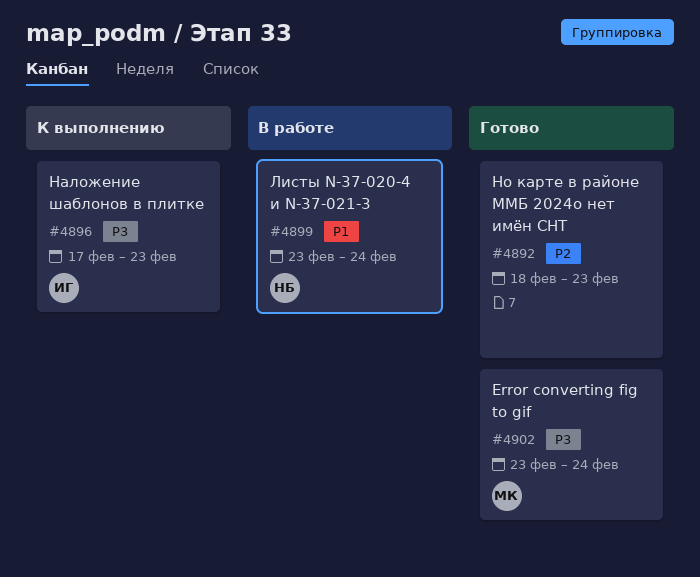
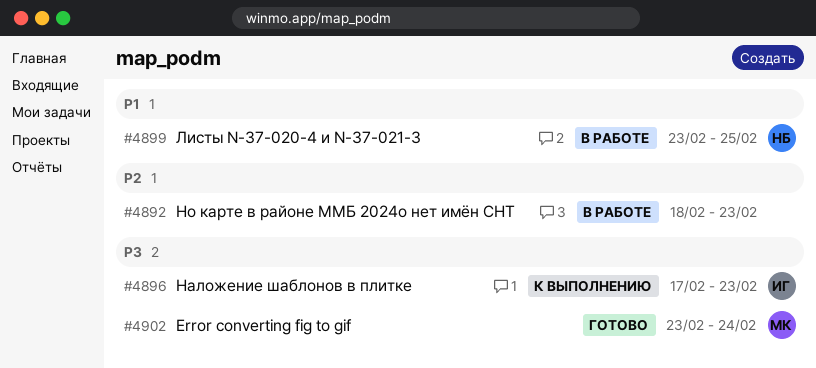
#4892, status: Готово -> В работе
#4899, due: Feb 24 -> Feb 25

